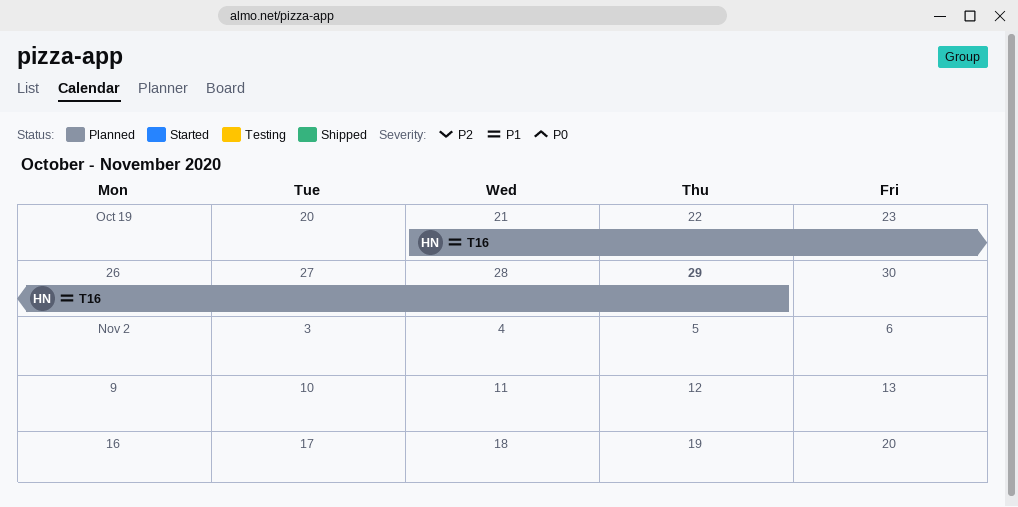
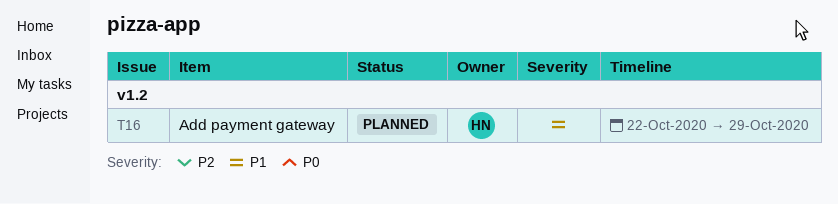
T16, start: Oct 21 -> Oct 22

